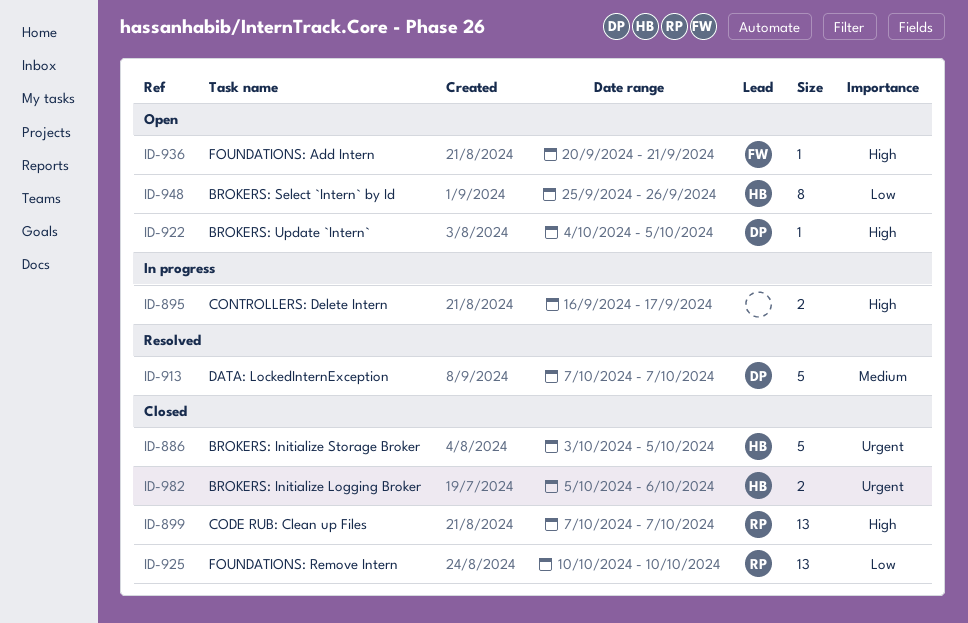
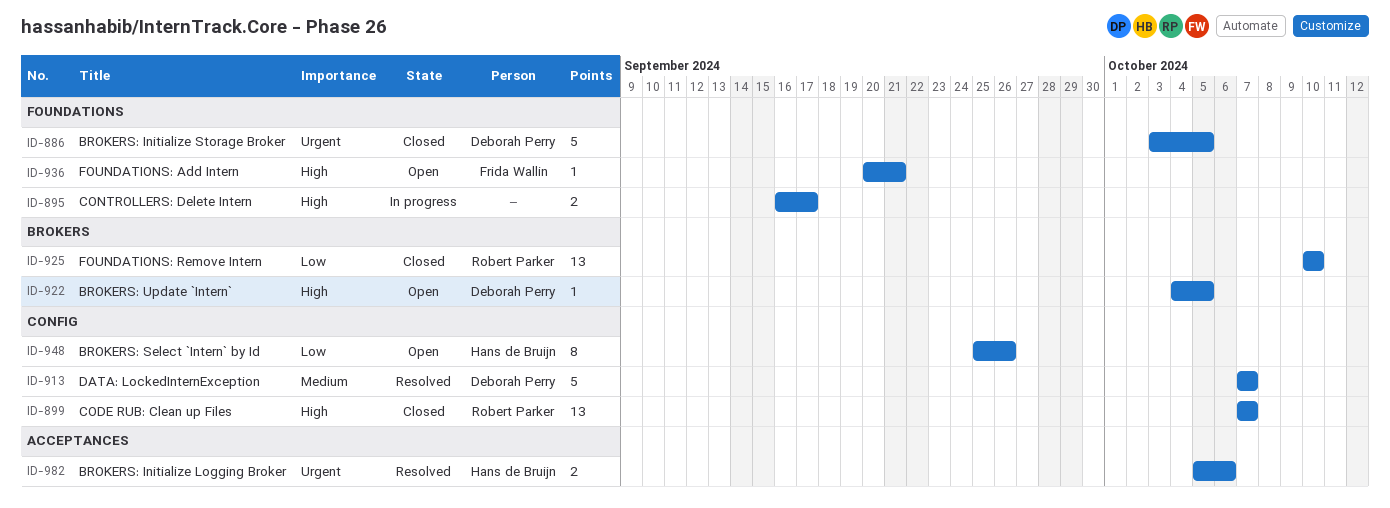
ID-886, owner: Hans de Bruijn -> Deborah Perry
ID-982, status: Closed -> Resolved

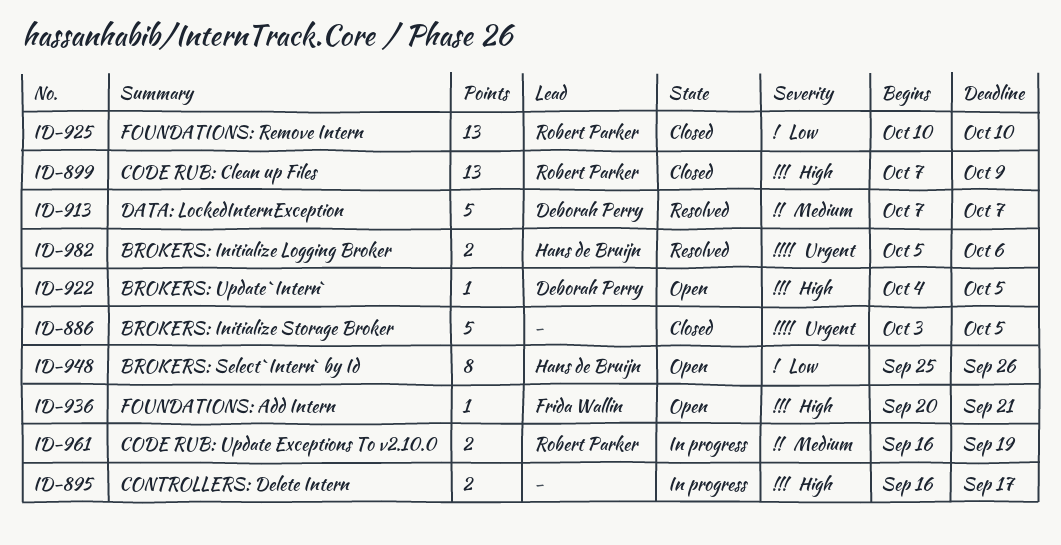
ID-886, owner: Deborah Perry -> none
ID-899, due: Oct 7 -> Oct 9
ID-961: none -> present

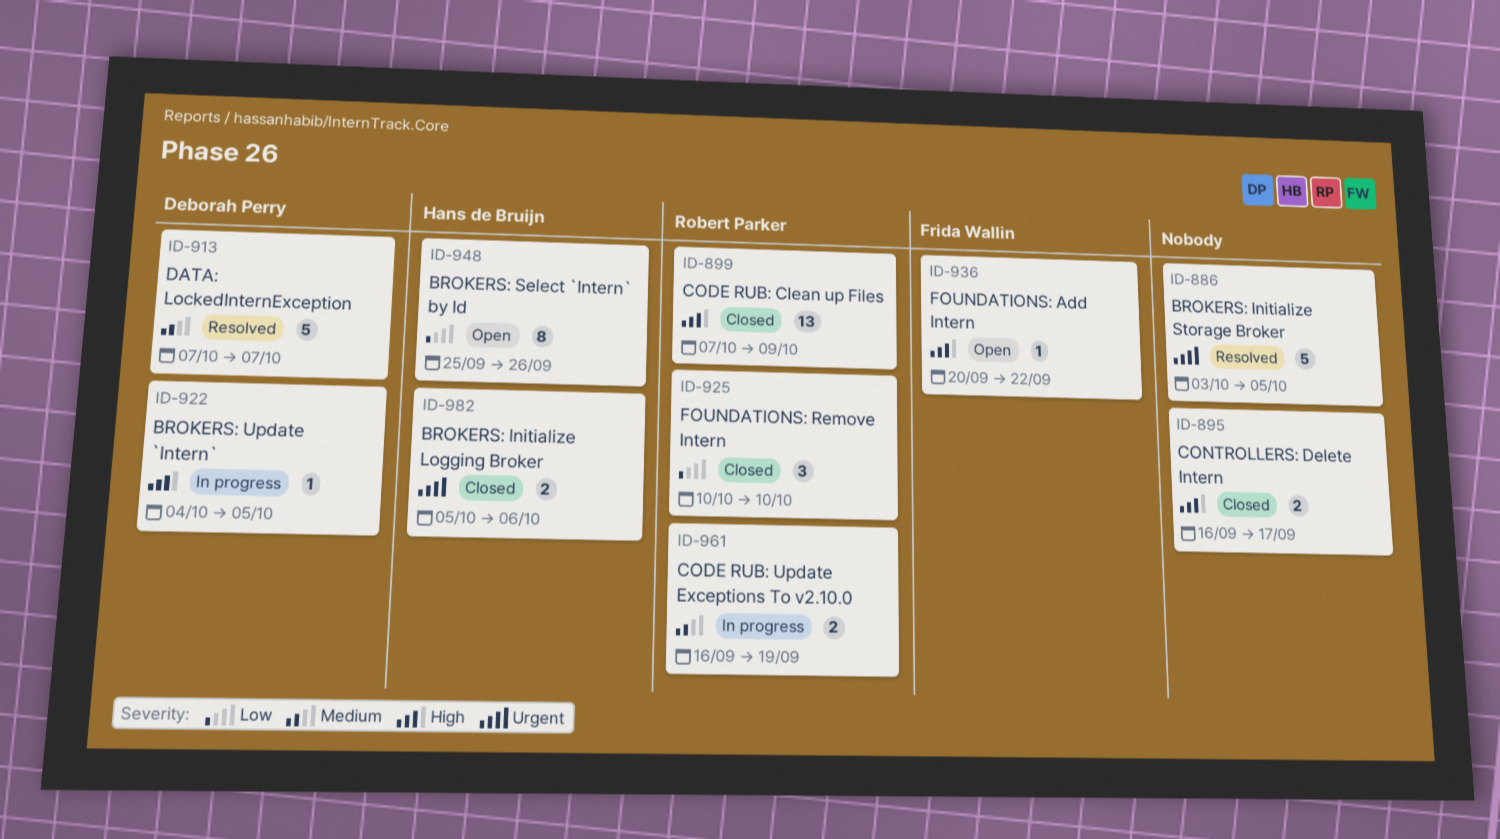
ID-886, status: Closed -> Resolved
ID-895, status: In progress -> Closed
ID-922, status: Open -> In progress
ID-925, estimate: 13 -> 3
ID-936, due: Sep 21 -> Sep 22
ID-982, status: Resolved -> Closed

